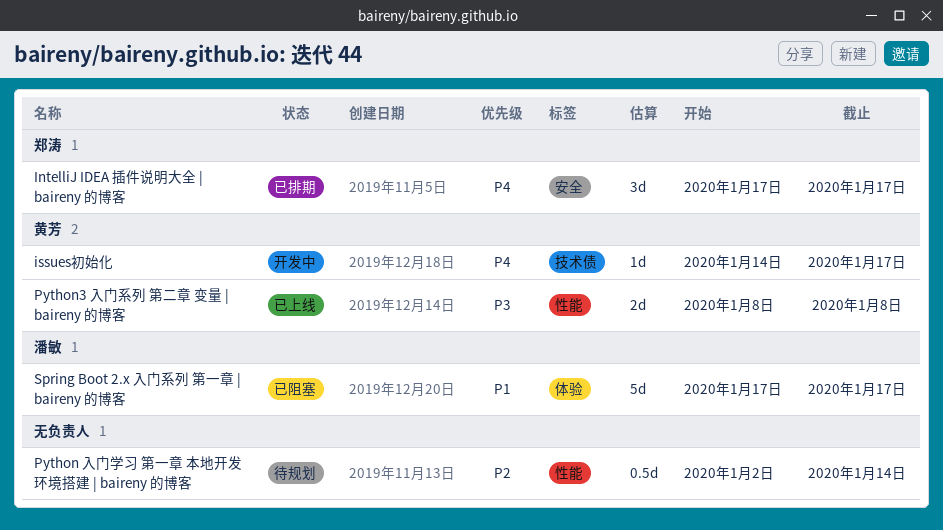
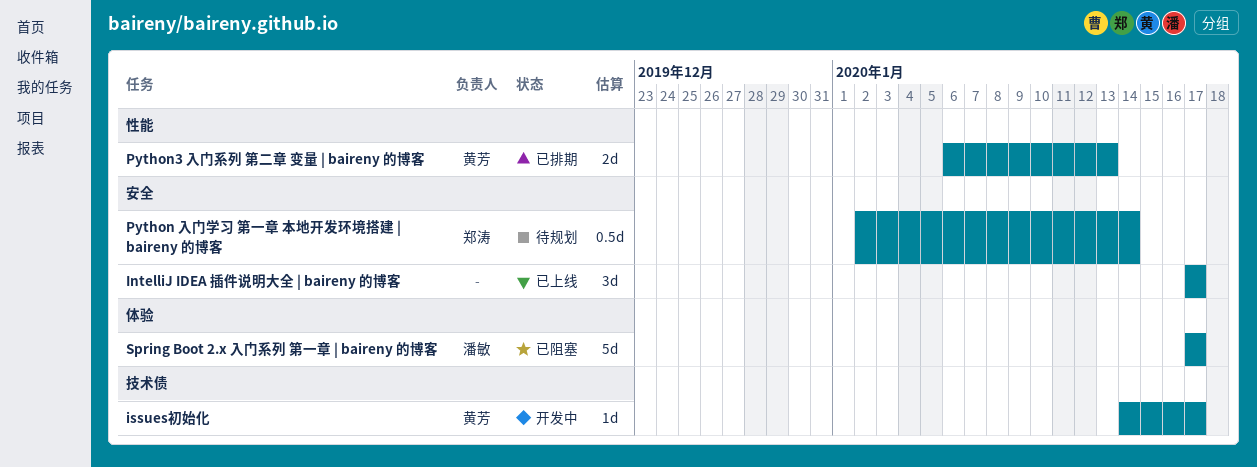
IntelliJ IDEA 插件说明大全 | baireny 的博客, status: 已排期 -> 已上线
IntelliJ IDEA 插件说明大全 | baireny 的博客, owner: 郑涛 -> none
Python 入门学习 第一章 本地开发环境搭建 | baireny 的博客, owner: none -> 郑涛
Python 入门学习 第一章 本地开发环境搭建 | baireny 的博客, label: 性能 -> 安全
Python3 入门系列 第二章 变量 | baireny 的博客, status: 已上线 -> 已排期
Python3 入门系列 第二章 变量 | baireny 的博客, start: Jan 8 -> Jan 6
Python3 入门系列 第二章 变量 | baireny 的博客, due: Jan 8 -> Jan 13

